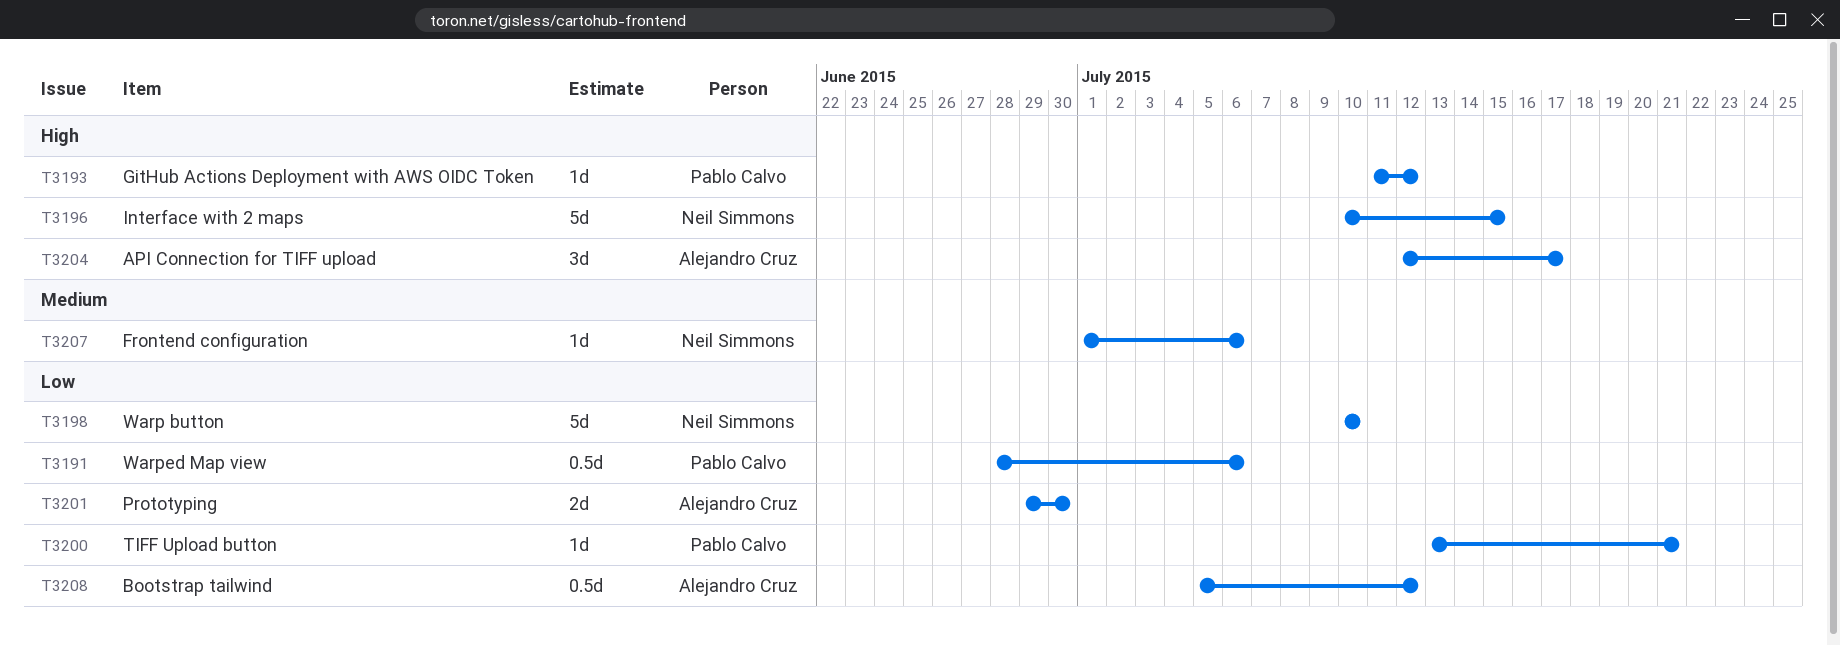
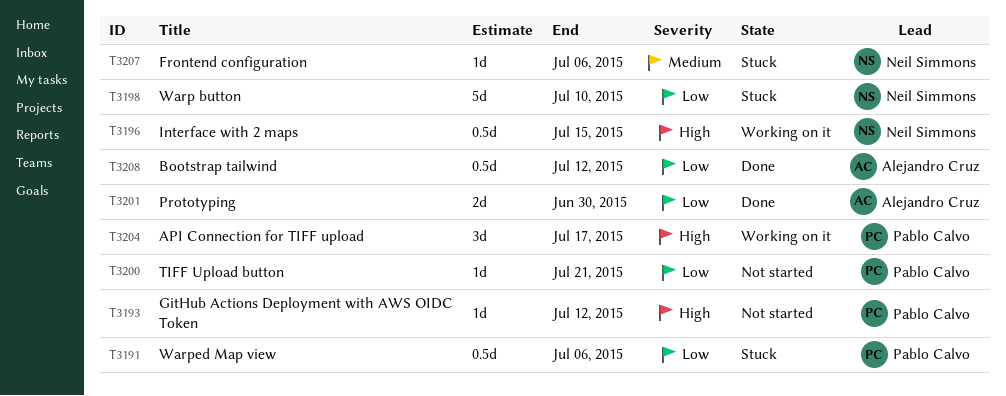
T3196, estimate: 5d -> 0.5d
T3204, owner: Alejandro Cruz -> Pablo Calvo

